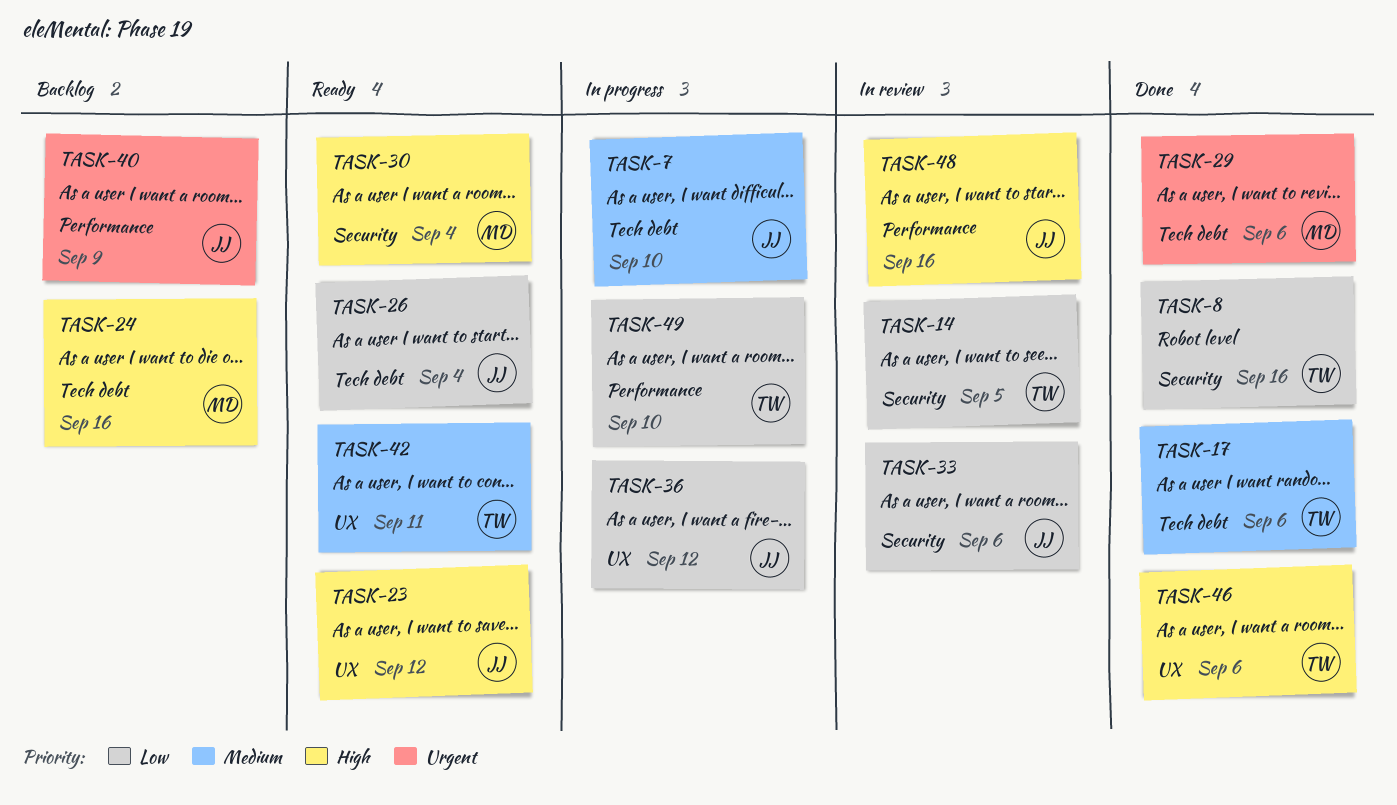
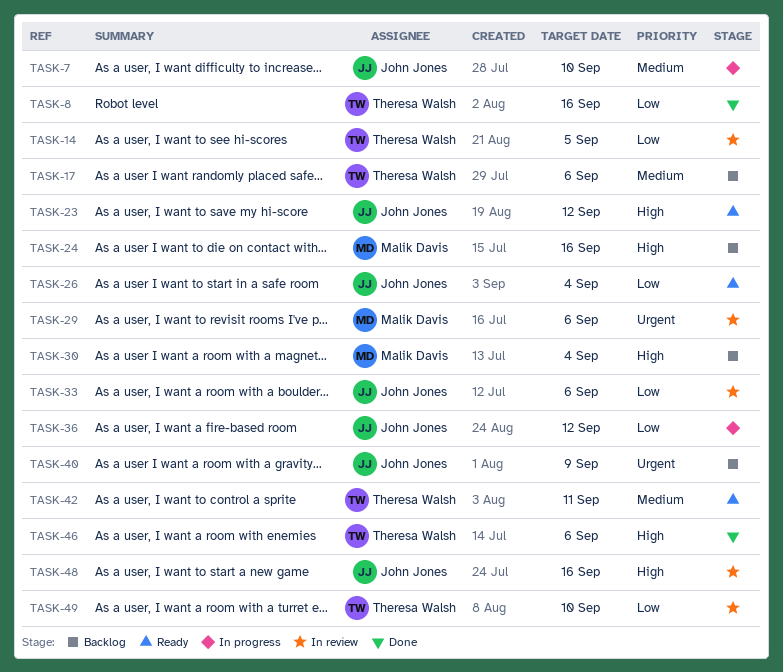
TASK-17, status: Done -> Backlog
TASK-29, status: Done -> In review
TASK-30, status: Ready -> Backlog
TASK-49, status: In progress -> In review

